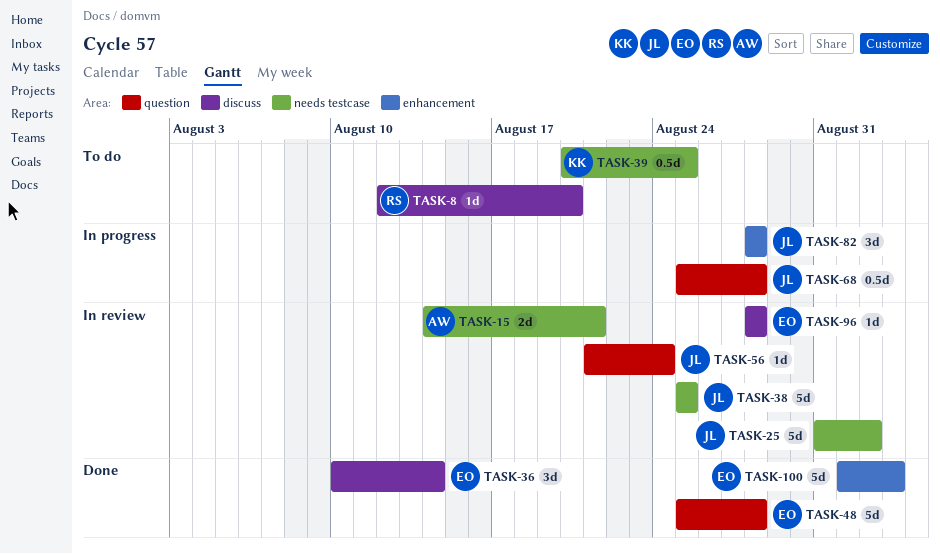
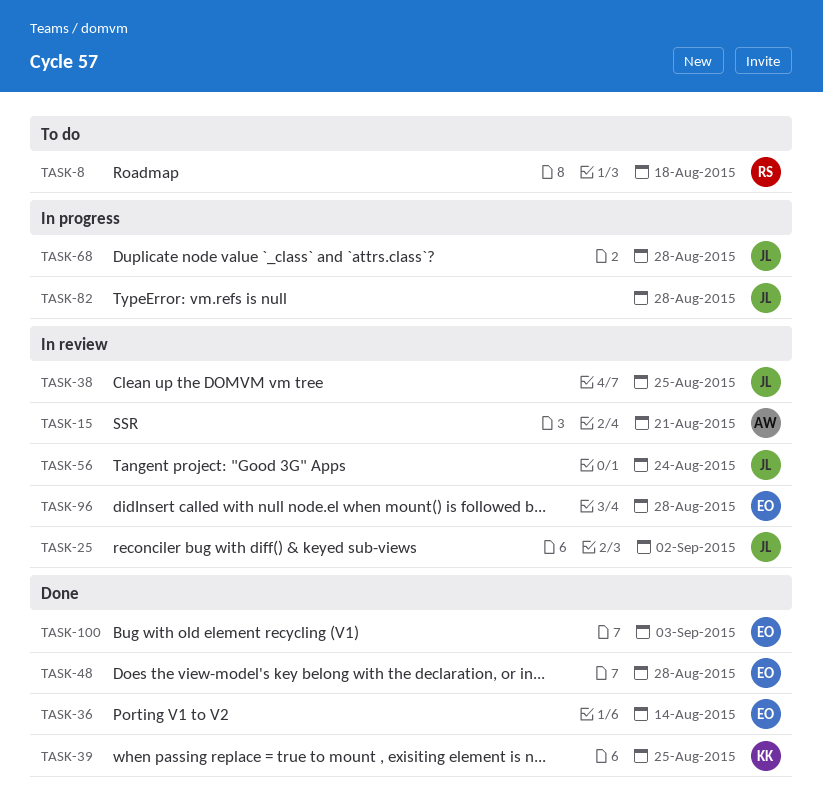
TASK-8, due: Aug 20 -> Aug 18
TASK-39, status: To do -> Done

